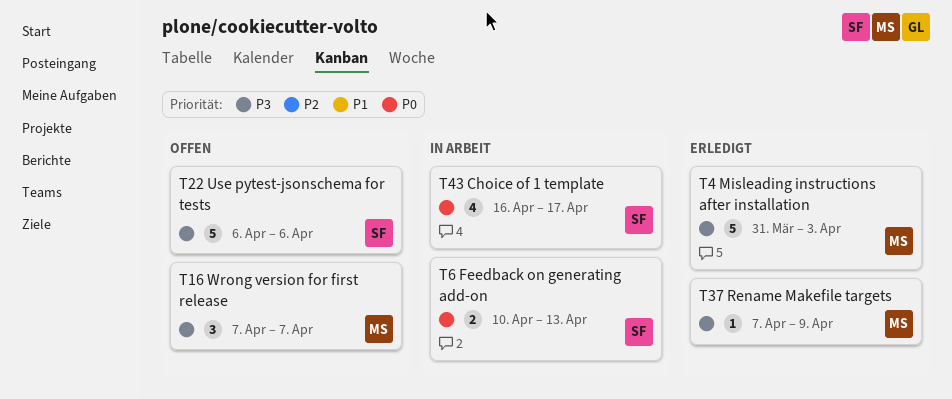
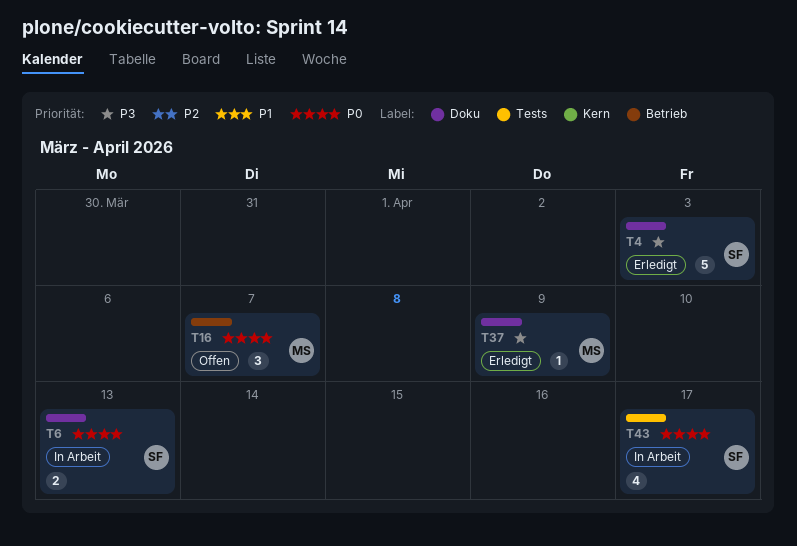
T4, owner: MS -> SF
T16, priority: P3 -> P0
T22: present -> none

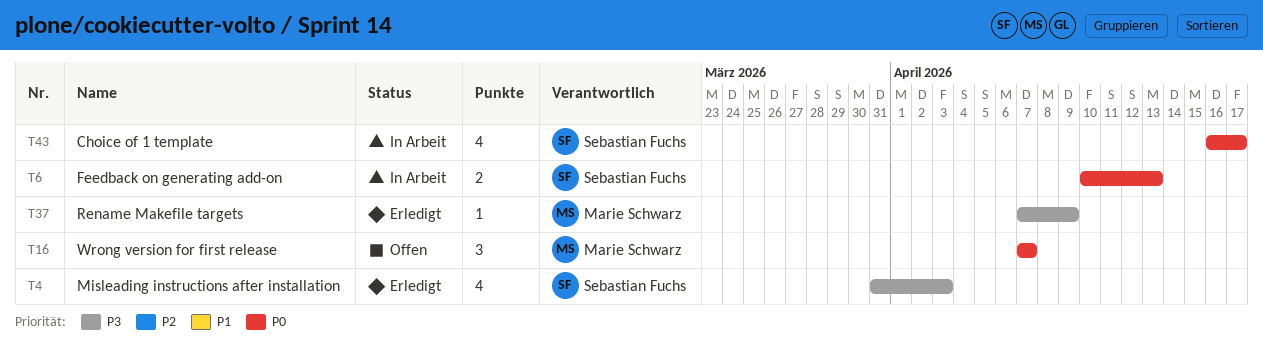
T4, estimate: 5 -> 4

